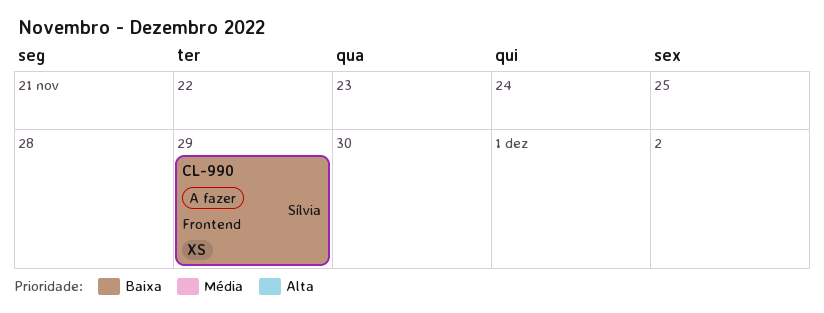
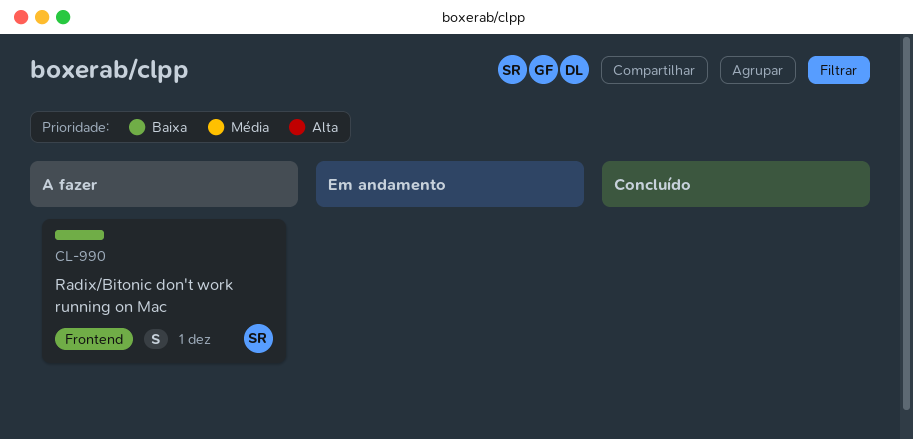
CL-990, estimate: XS -> S
CL-990, due: Nov 29 -> Dec 1

